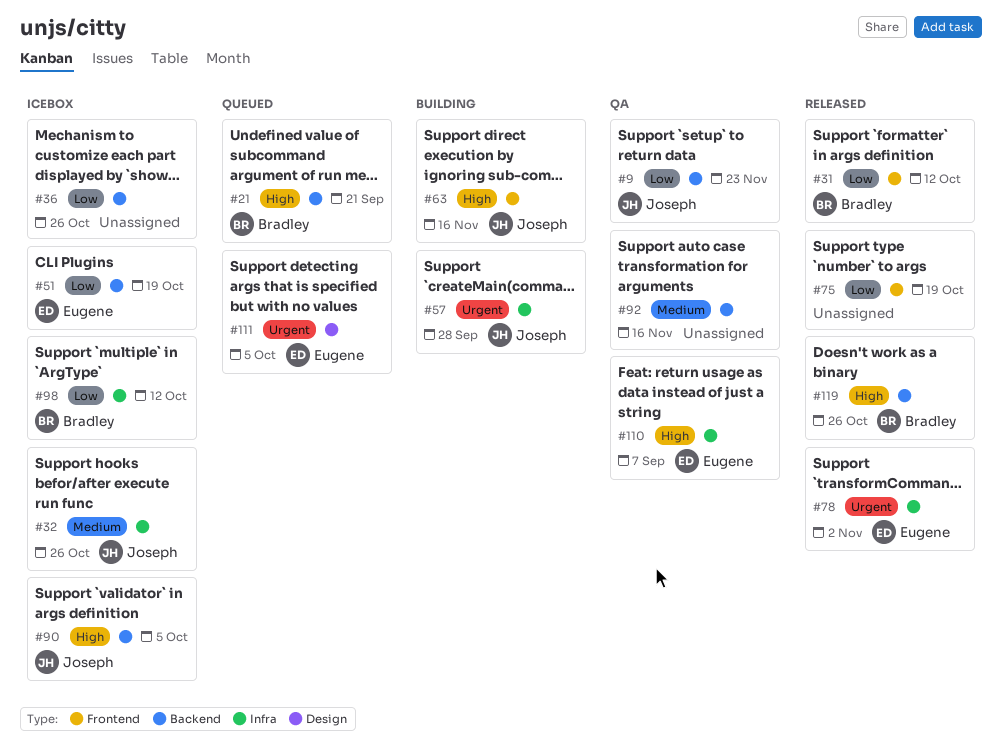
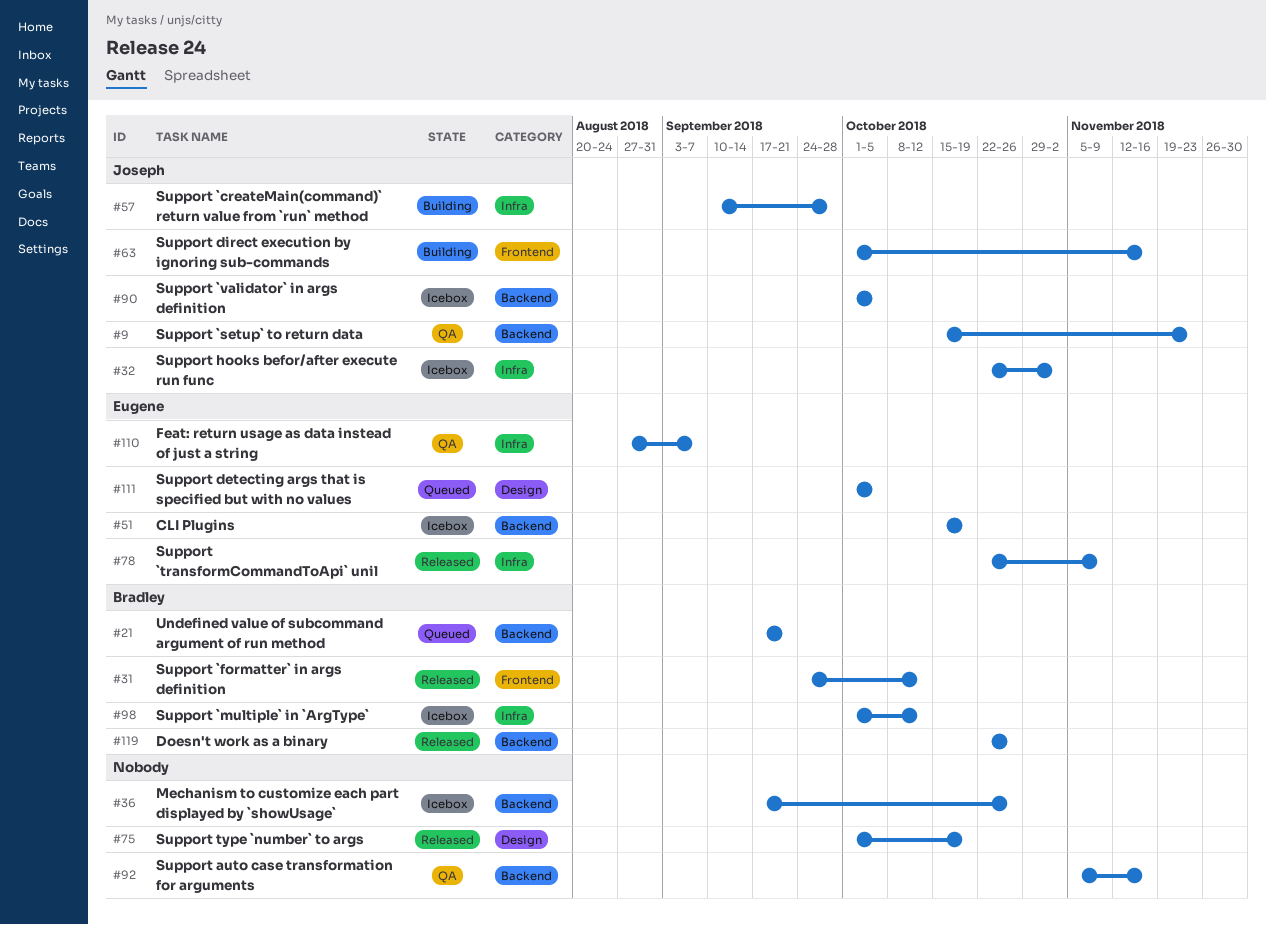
#32, due: Oct 26 -> Nov 2
#75, label: Frontend -> Design
#78, due: Nov 2 -> Nov 9

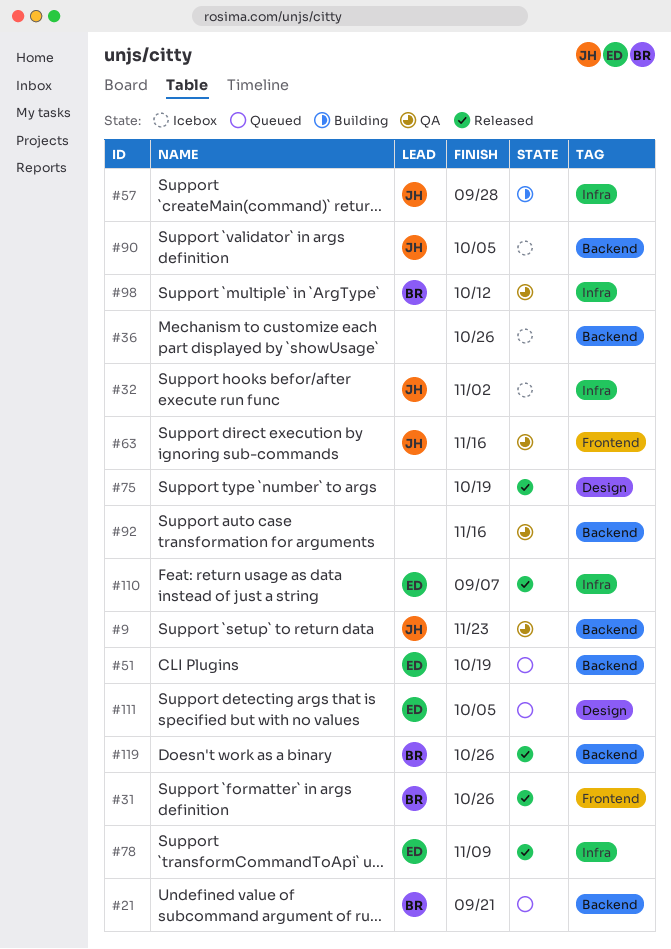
#31, due: Oct 12 -> Oct 26
#51, status: Icebox -> Queued
#63, status: Building -> QA
#98, status: Icebox -> QA
#110, status: QA -> Released

